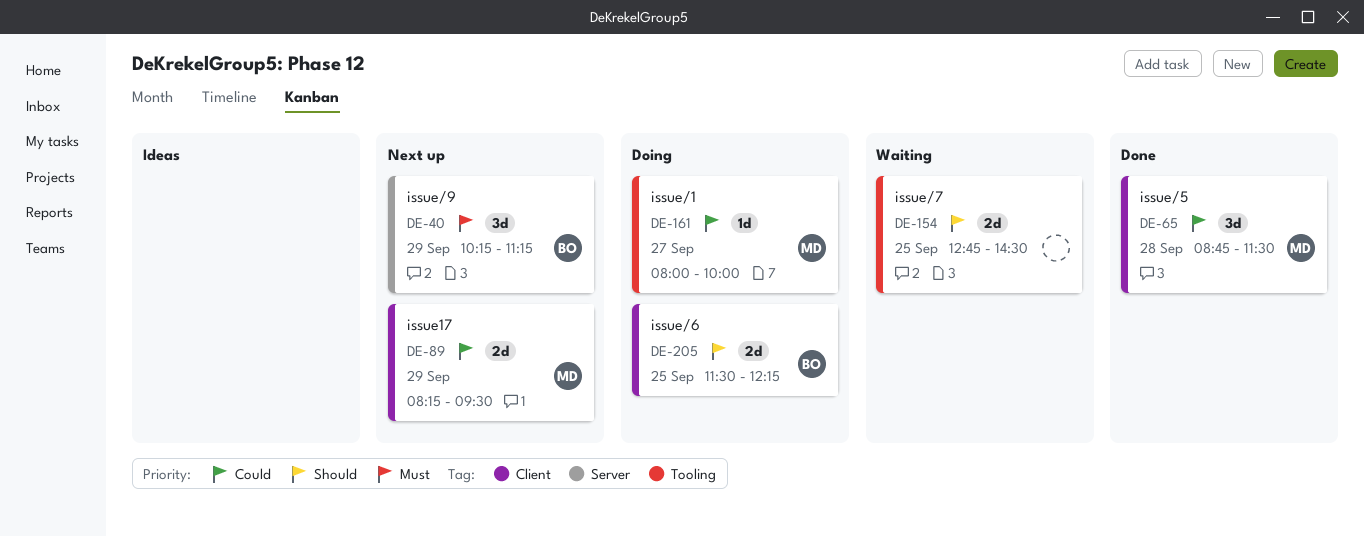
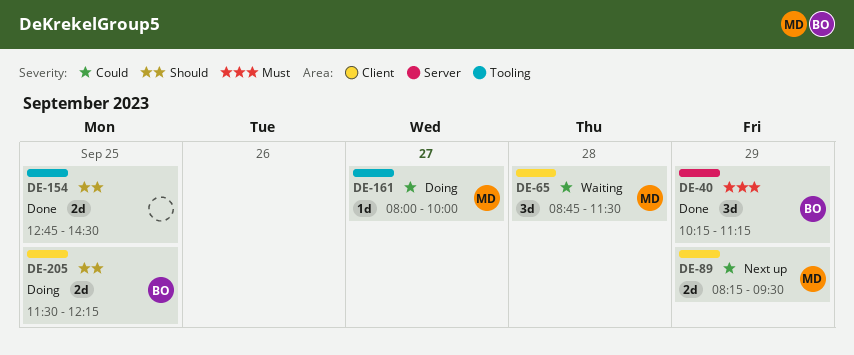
DE-40, status: Next up -> Done
DE-65, status: Done -> Waiting
DE-154, status: Waiting -> Done

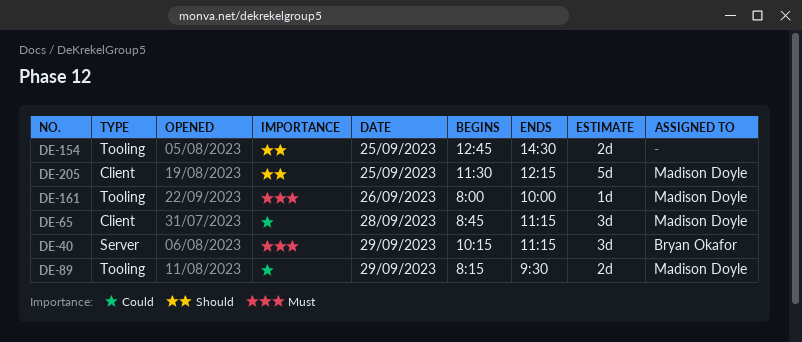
DE-65, ends: 11:30 -> 11:15
DE-89, label: Client -> Tooling
DE-161, priority: Could -> Must
DE-161, day: Sep 27 -> Sep 26
DE-205, owner: Bryan Okafor -> Madison Doyle
DE-205, estimate: 2d -> 5d

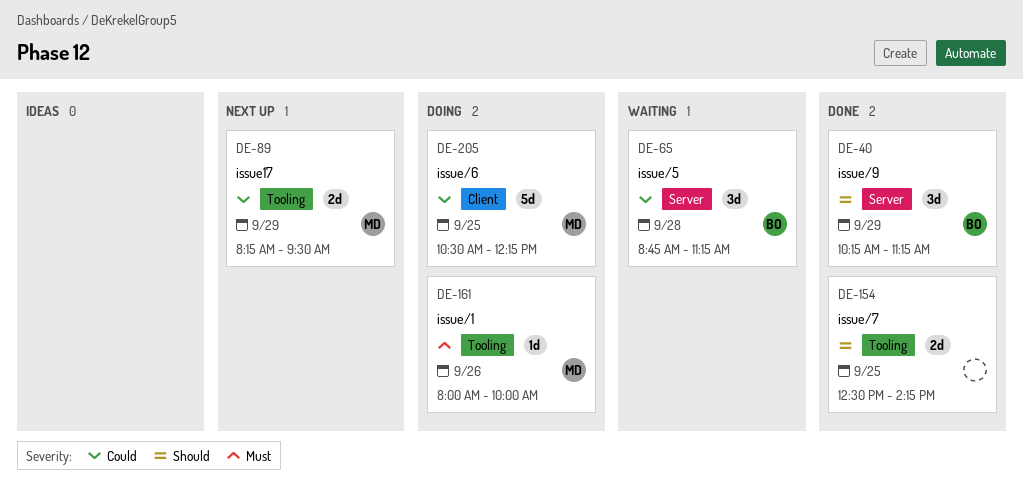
DE-40, priority: Must -> Should
DE-65, owner: Madison Doyle -> Bryan Okafor
DE-65, label: Client -> Server
DE-154, begins: 12:45 -> 12:30
DE-154, ends: 14:30 -> 14:15
DE-205, priority: Should -> Could
DE-205, begins: 11:30 -> 10:30

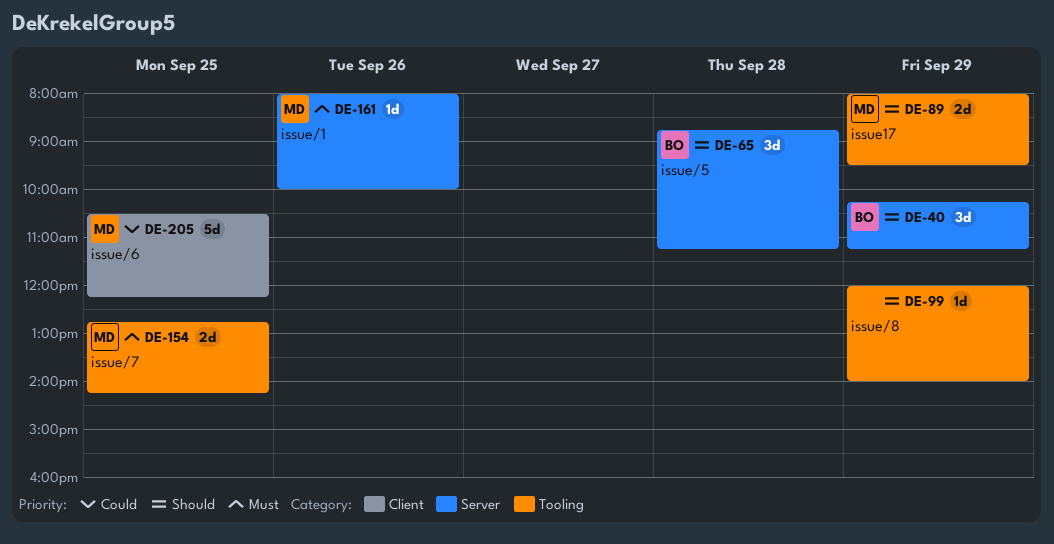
DE-65, priority: Could -> Should
DE-89, priority: Could -> Should
DE-89, begins: 08:15 -> 08:00
DE-99: none -> present
DE-154, owner: none -> MD
DE-154, priority: Should -> Must
DE-154, begins: 12:30 -> 12:45
DE-161, label: Tooling -> Server

